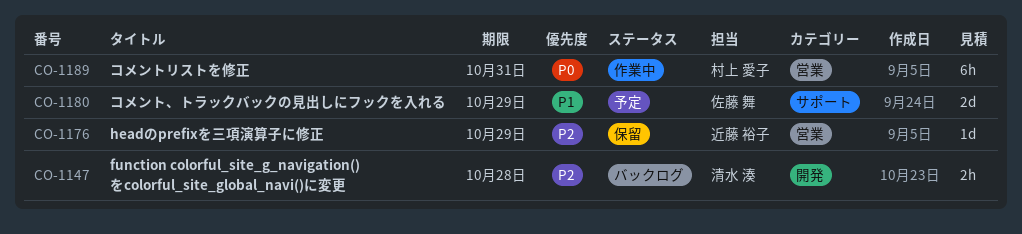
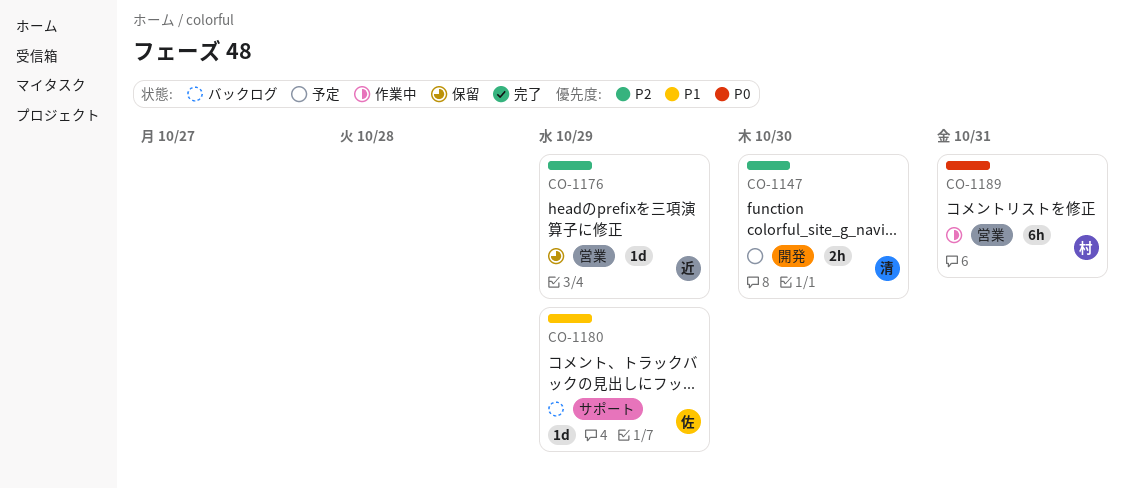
CO-1147, status: バックログ -> 予定
CO-1147, due: Oct 28 -> Oct 30
CO-1180, status: 予定 -> バックログ
CO-1180, estimate: 2d -> 1d

